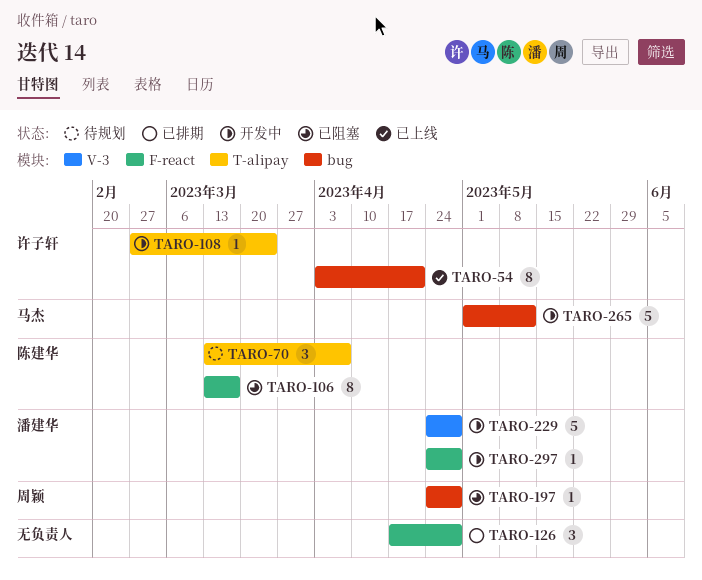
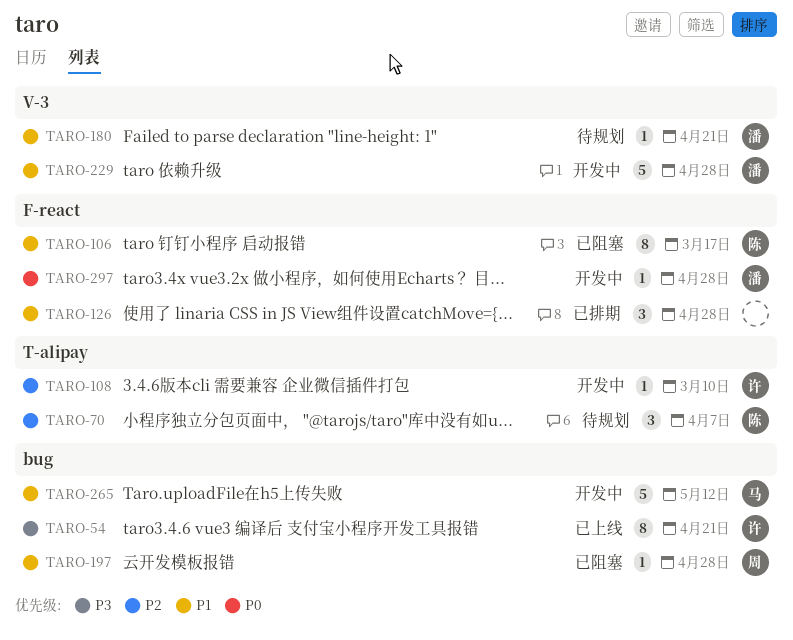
TARO-108, due: Mar 24 -> Mar 10
TARO-180: none -> present

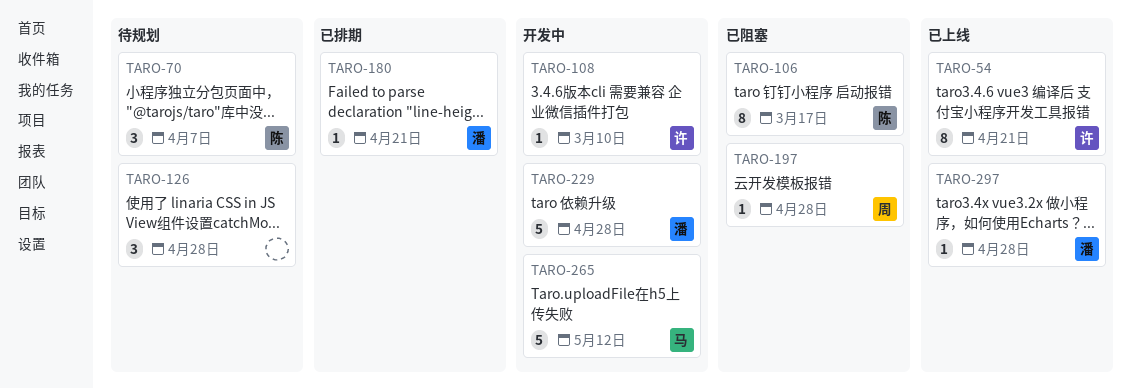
TARO-126, status: 已排期 -> 待规划
TARO-180, status: 待规划 -> 已排期
TARO-297, status: 开发中 -> 已上线

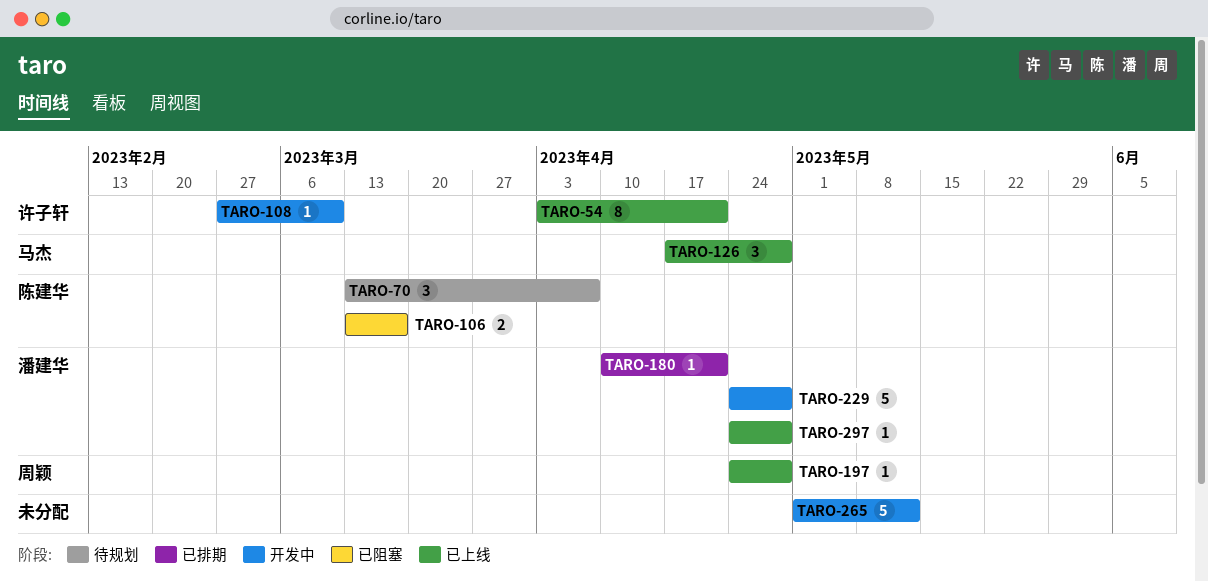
TARO-106, estimate: 8 -> 2
TARO-126, status: 待规划 -> 已上线
TARO-126, owner: none -> 马杰
TARO-197, status: 已阻塞 -> 已上线
TARO-265, owner: 马杰 -> none

